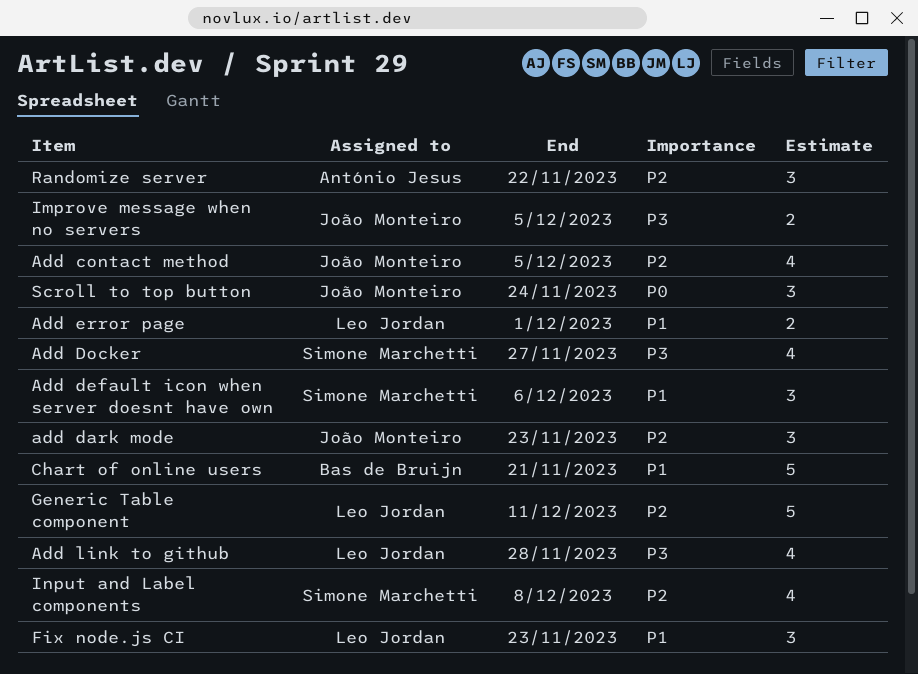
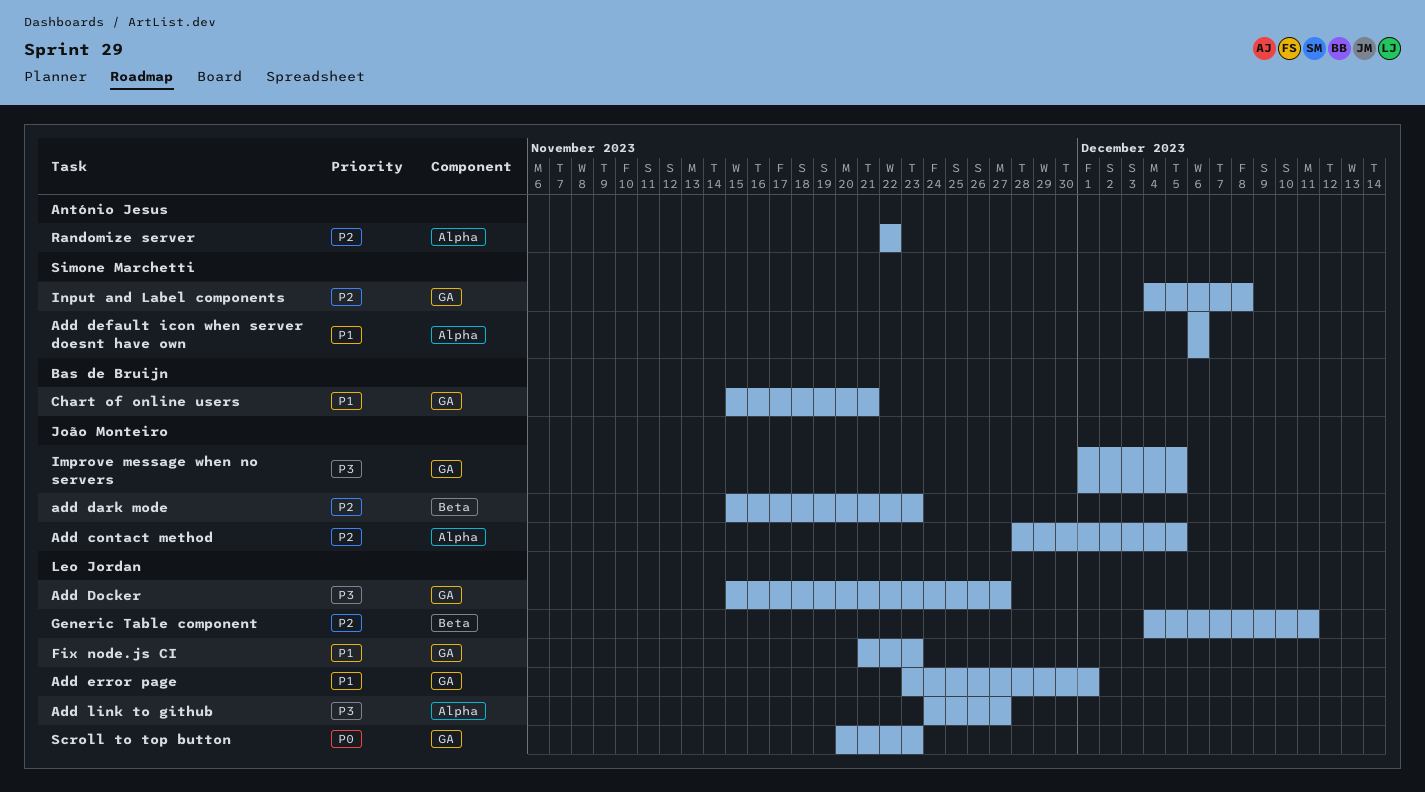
Add Docker, owner: Simone Marchetti -> Leo Jordan
Add link to github, due: Nov 28 -> Nov 27
Scroll to top button, owner: João Monteiro -> Leo Jordan
Scroll to top button, due: Nov 24 -> Nov 23

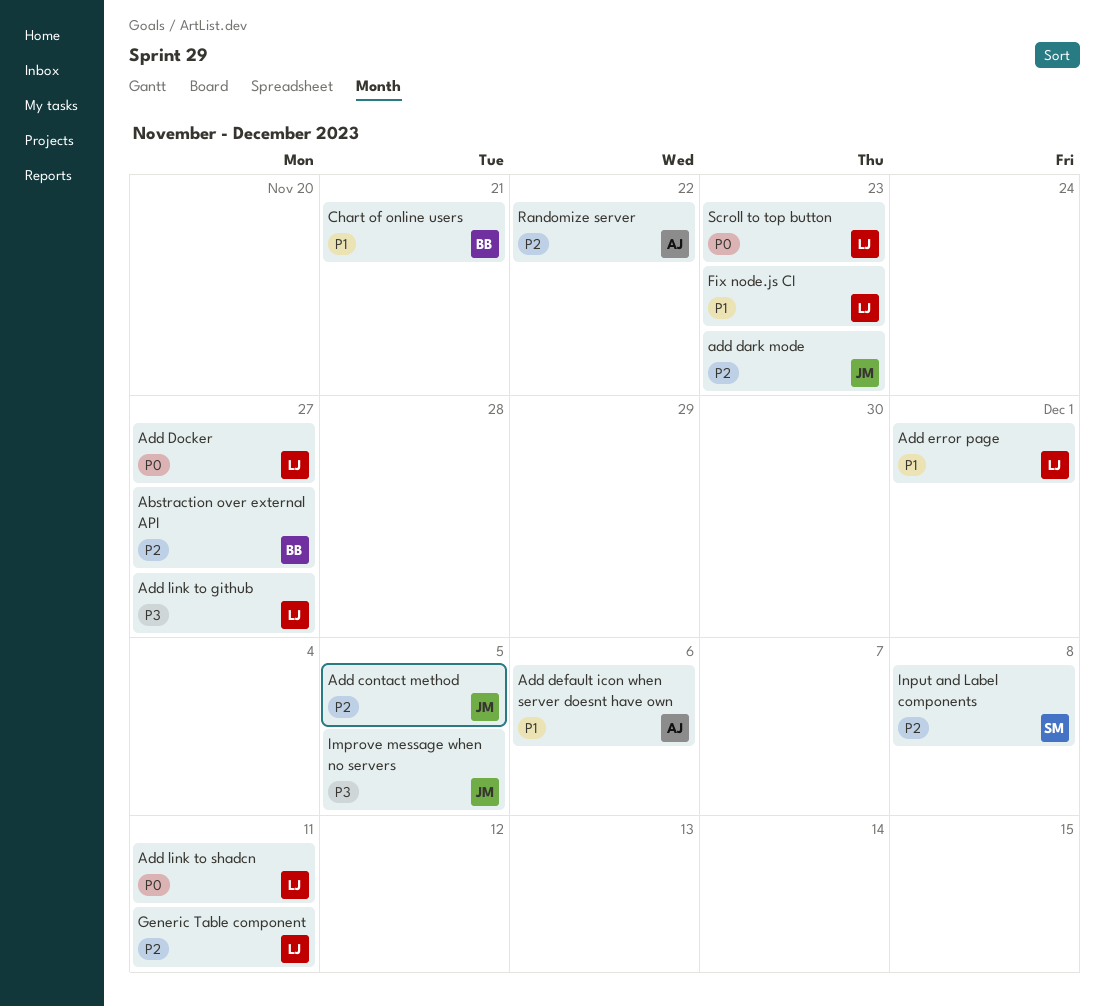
Abstraction over external API: none -> present
Add default icon when server doesnt have own, owner: Simone Marchetti -> António Jesus
Add Docker, priority: P3 -> P0
Add link to shadcn: none -> present

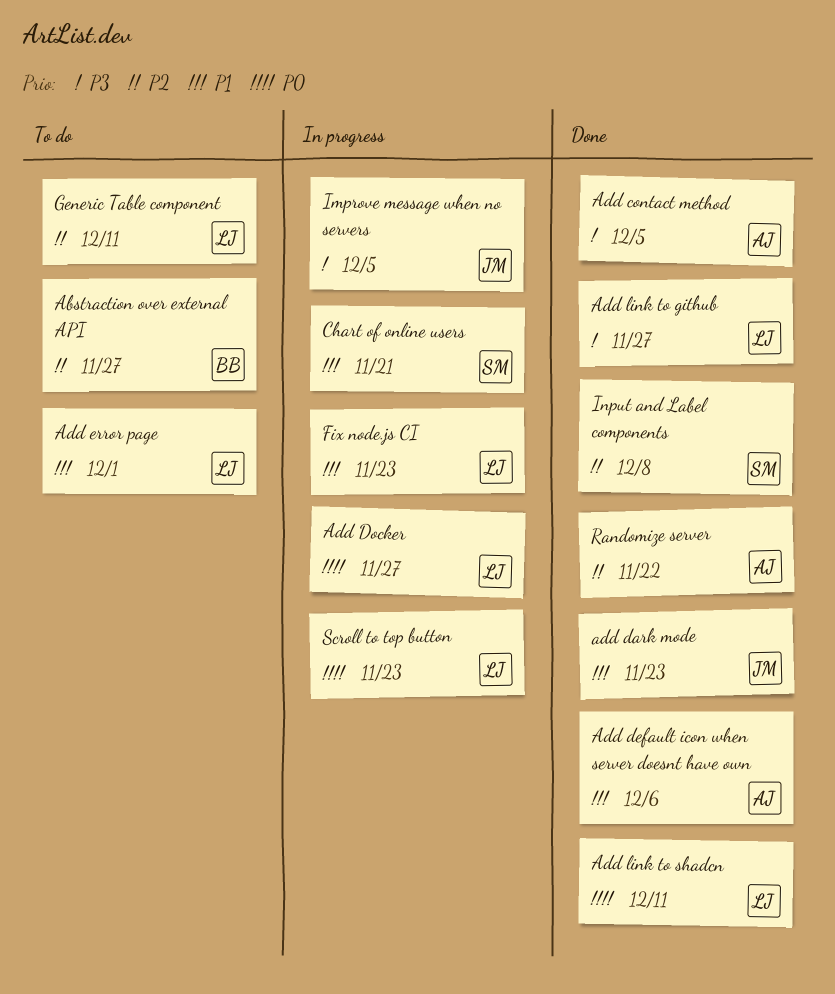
Add contact method, owner: JM -> AJ
Add contact method, priority: P2 -> P3
add dark mode, priority: P2 -> P1
Chart of online users, owner: BB -> SM

